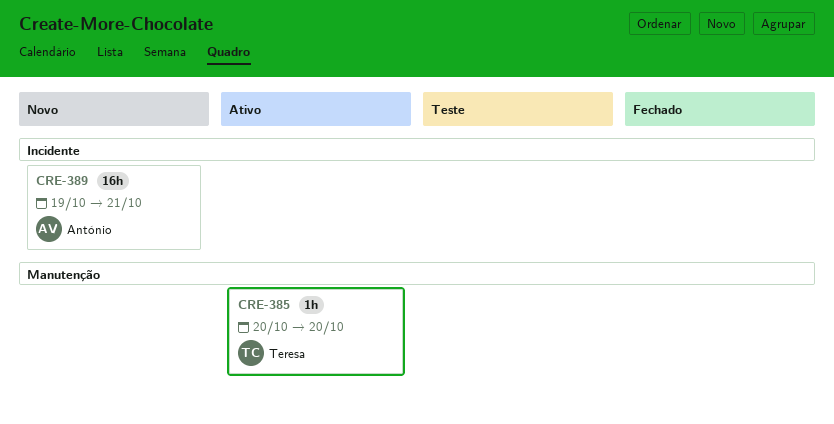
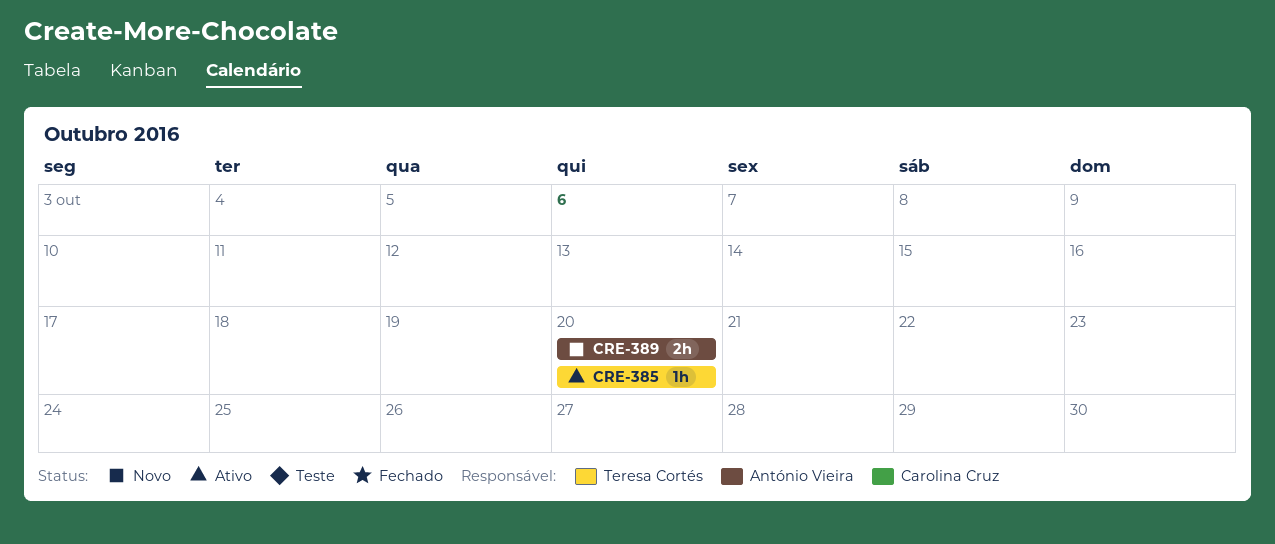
CRE-389, estimate: 16h -> 2h
CRE-389, start: Oct 19 -> Oct 20
CRE-389, due: Oct 21 -> Oct 20

